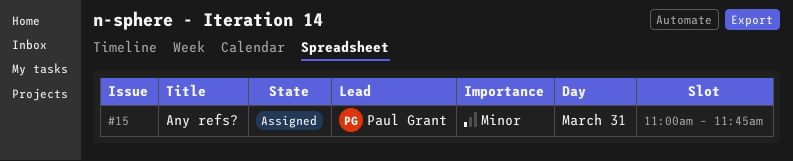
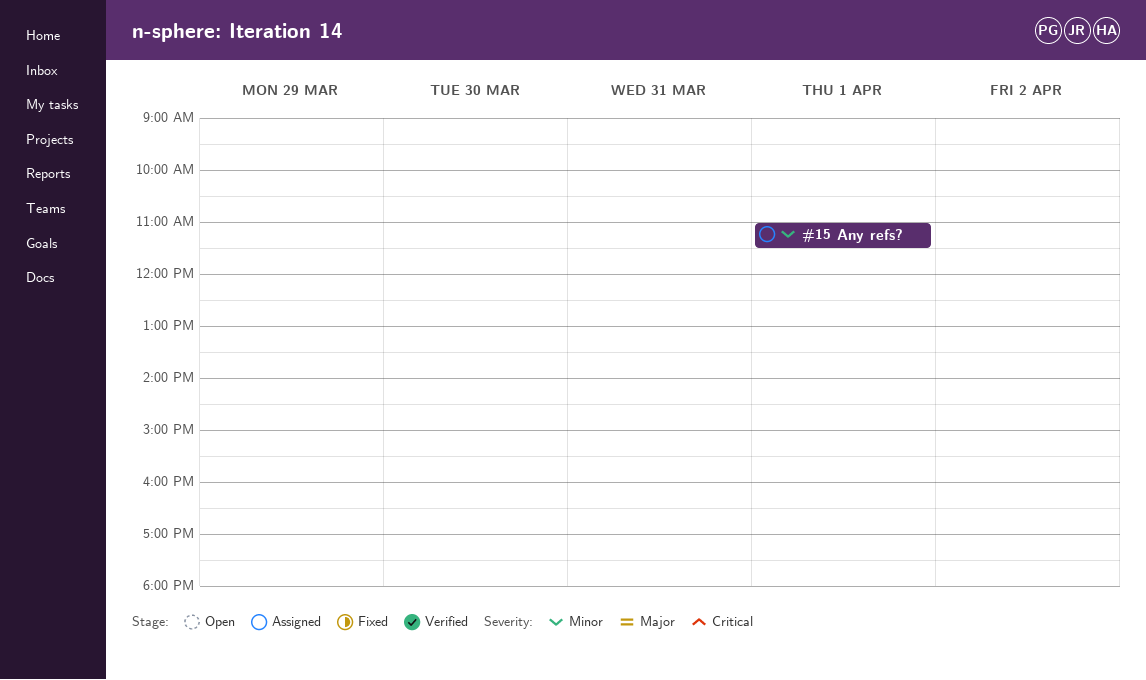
#15, day: Mar 31 -> Apr 1
#15, ends: 11:45 -> 11:30

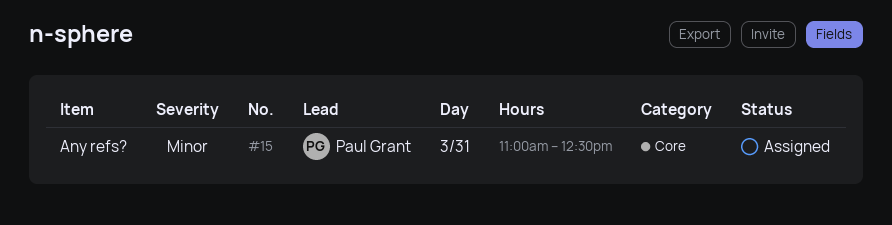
#15, day: Apr 1 -> Mar 31
#15, ends: 11:30 -> 12:30

